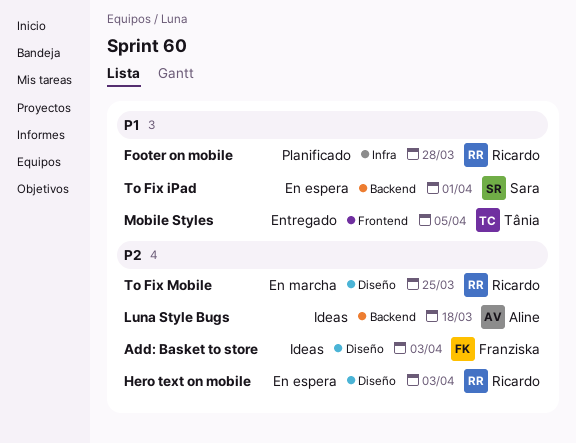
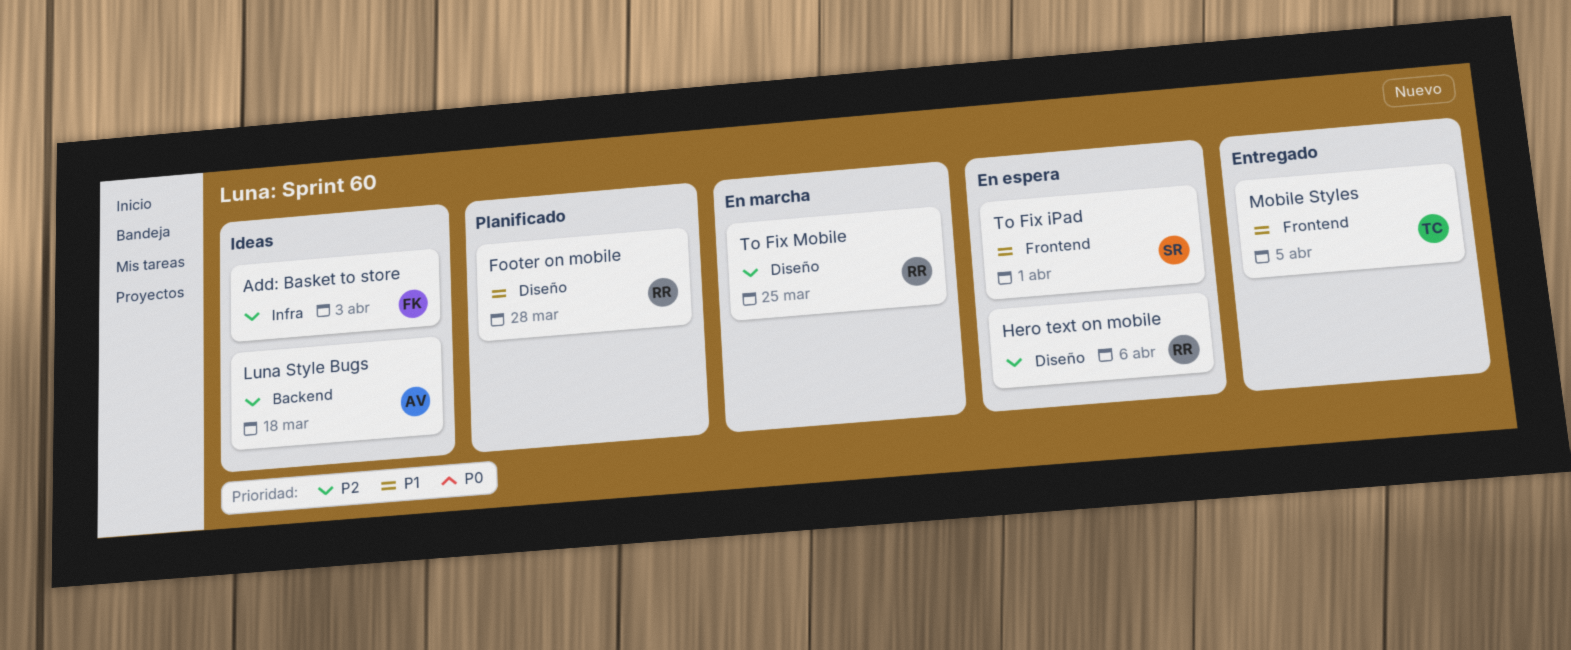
Add: Basket to store, label: Diseño -> Infra
Footer on mobile, label: Infra -> Diseño
Hero text on mobile, due: Apr 3 -> Apr 6
To Fix iPad, label: Backend -> Frontend

